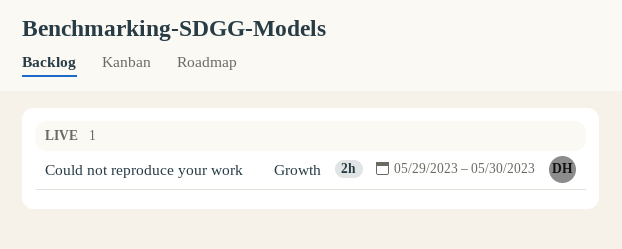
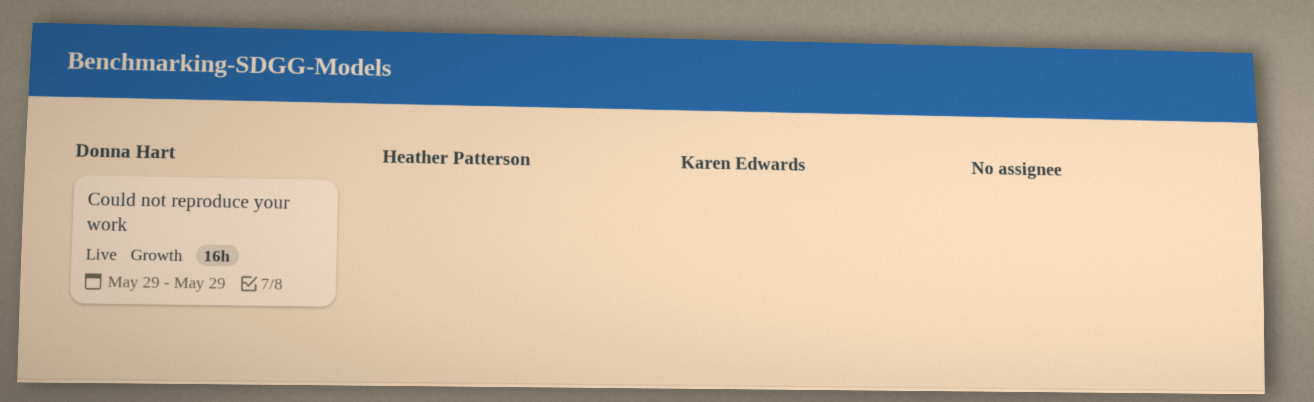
Could not reproduce your work, estimate: 2h -> 16h
Could not reproduce your work, due: May 30 -> May 29

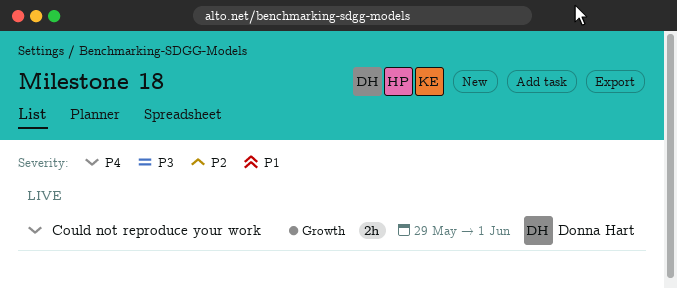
Could not reproduce your work, estimate: 16h -> 2h
Could not reproduce your work, due: May 29 -> Jun 1

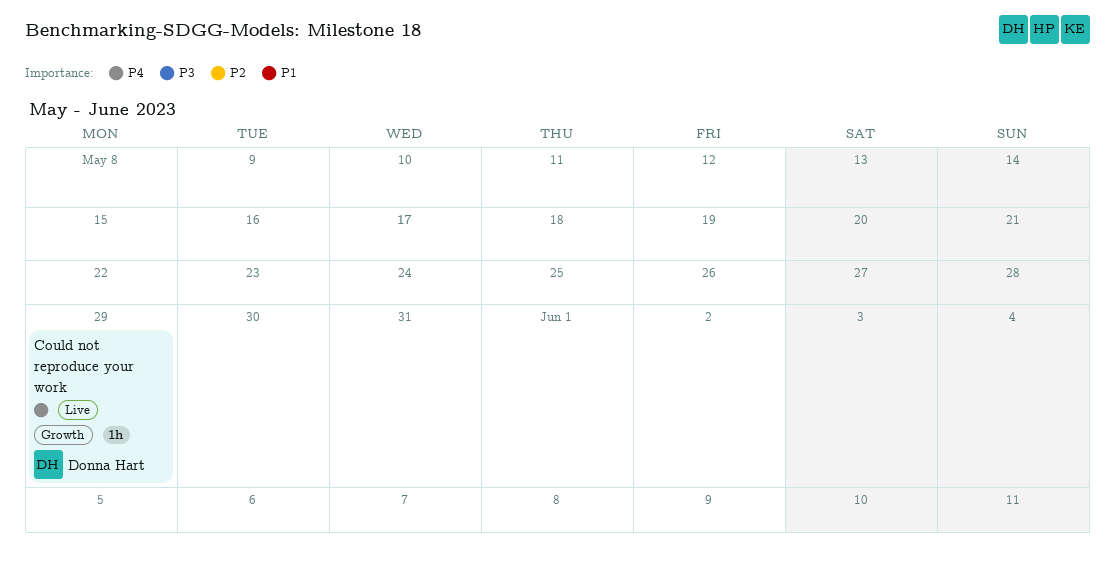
Could not reproduce your work, estimate: 2h -> 1h
Could not reproduce your work, due: Jun 1 -> May 29

